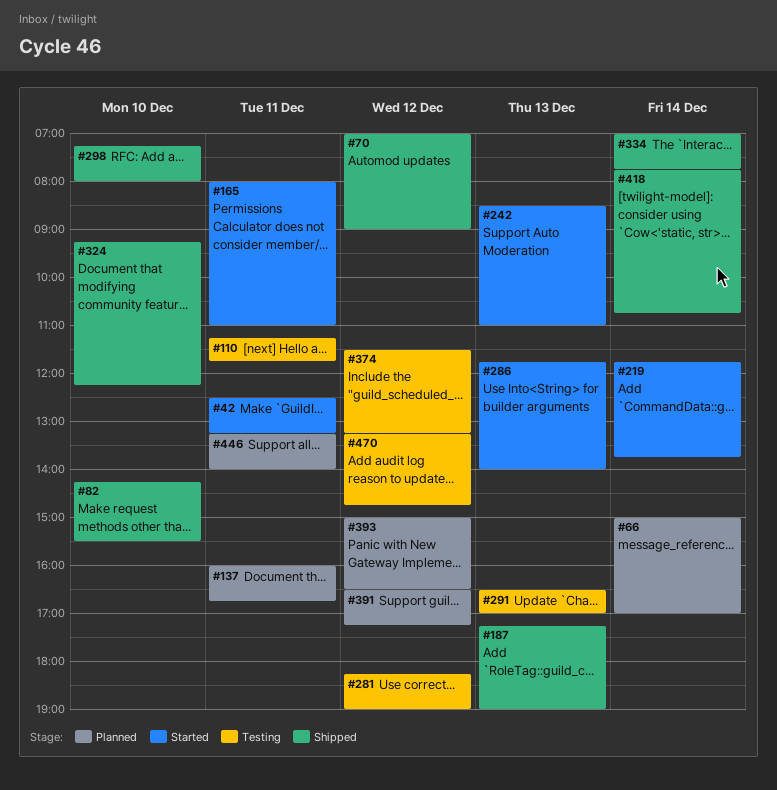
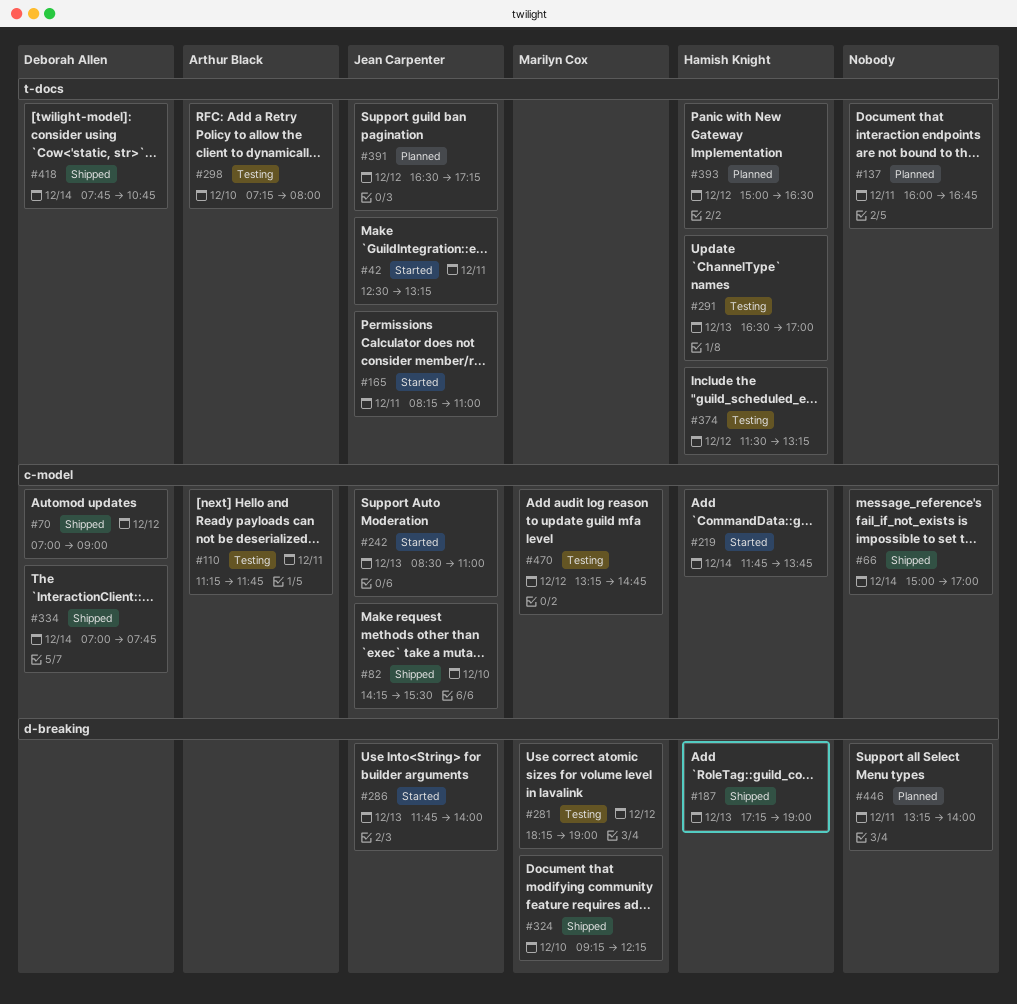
#66, status: Planned -> Shipped
#165, begins: 08:00 -> 08:15
#298, status: Shipped -> Testing

